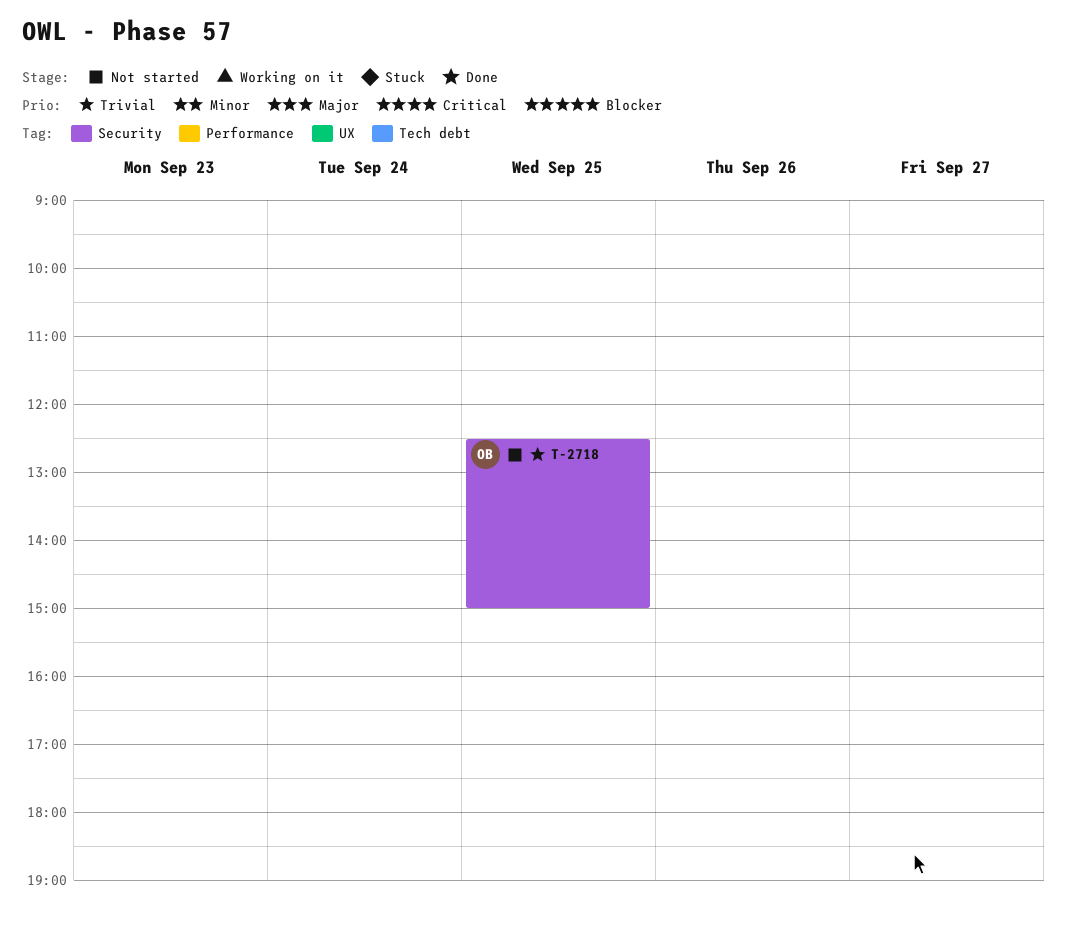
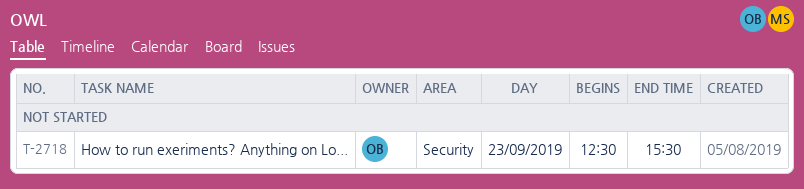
T-2718, day: Sep 25 -> Sep 23
T-2718, ends: 15:00 -> 15:30

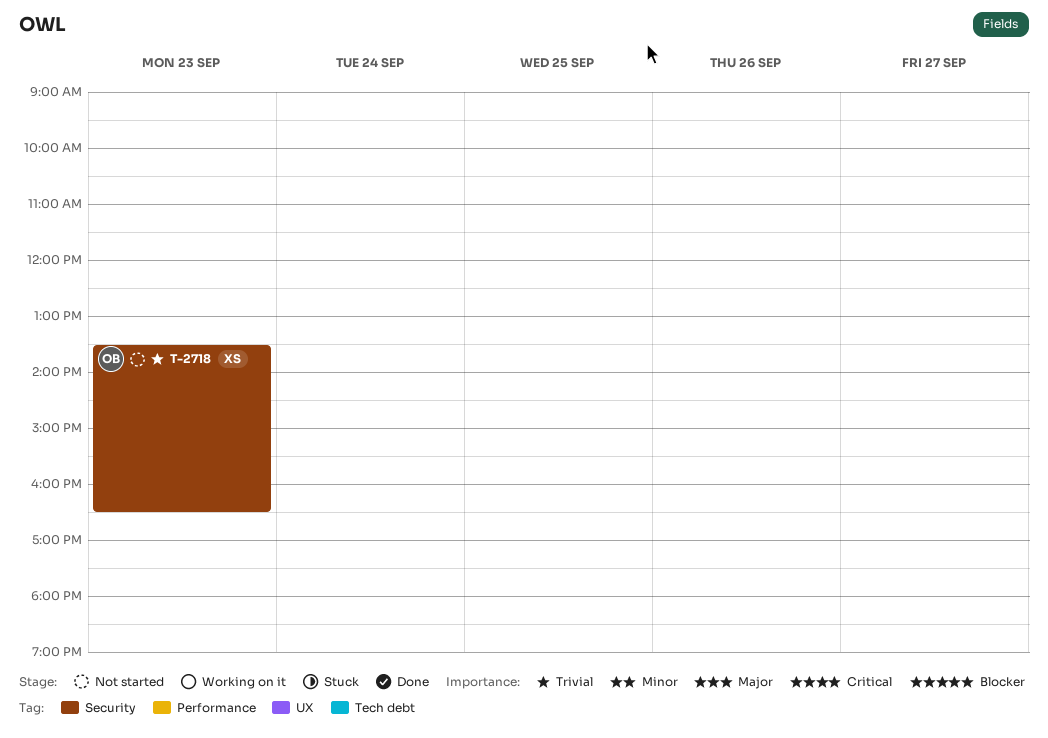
T-2718, begins: 12:30 -> 13:30
T-2718, ends: 15:30 -> 16:30

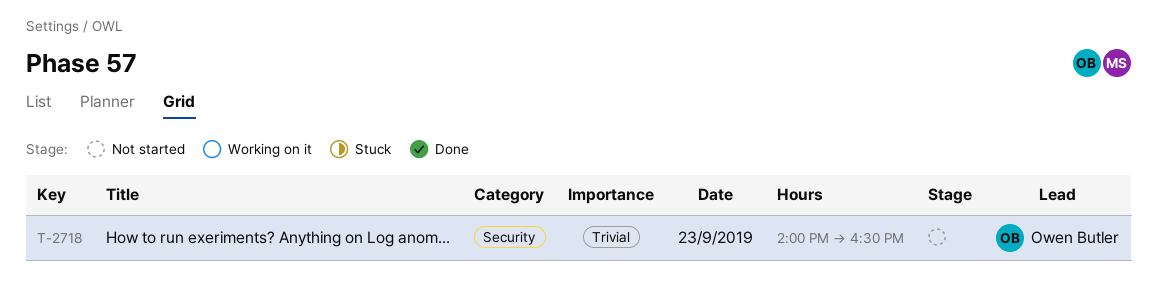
T-2718, begins: 13:30 -> 14:00

